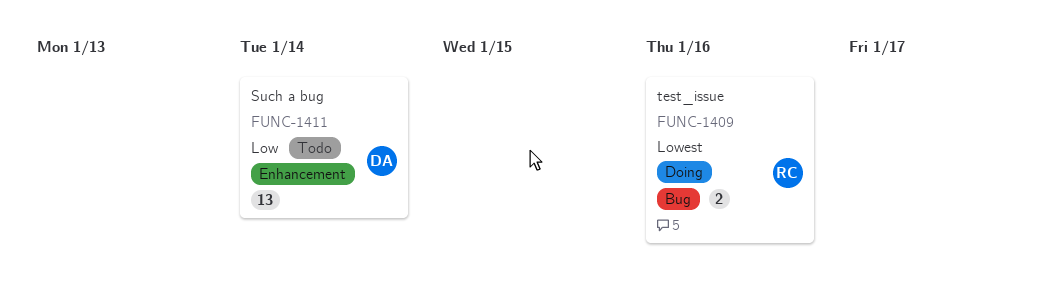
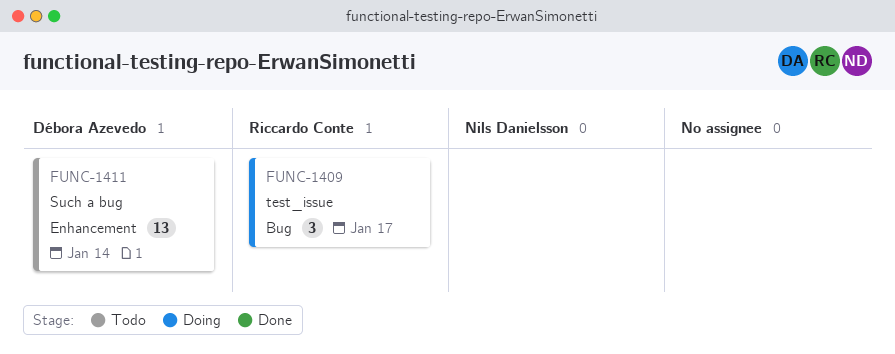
FUNC-1409, estimate: 2 -> 3
FUNC-1409, due: Jan 16 -> Jan 17

